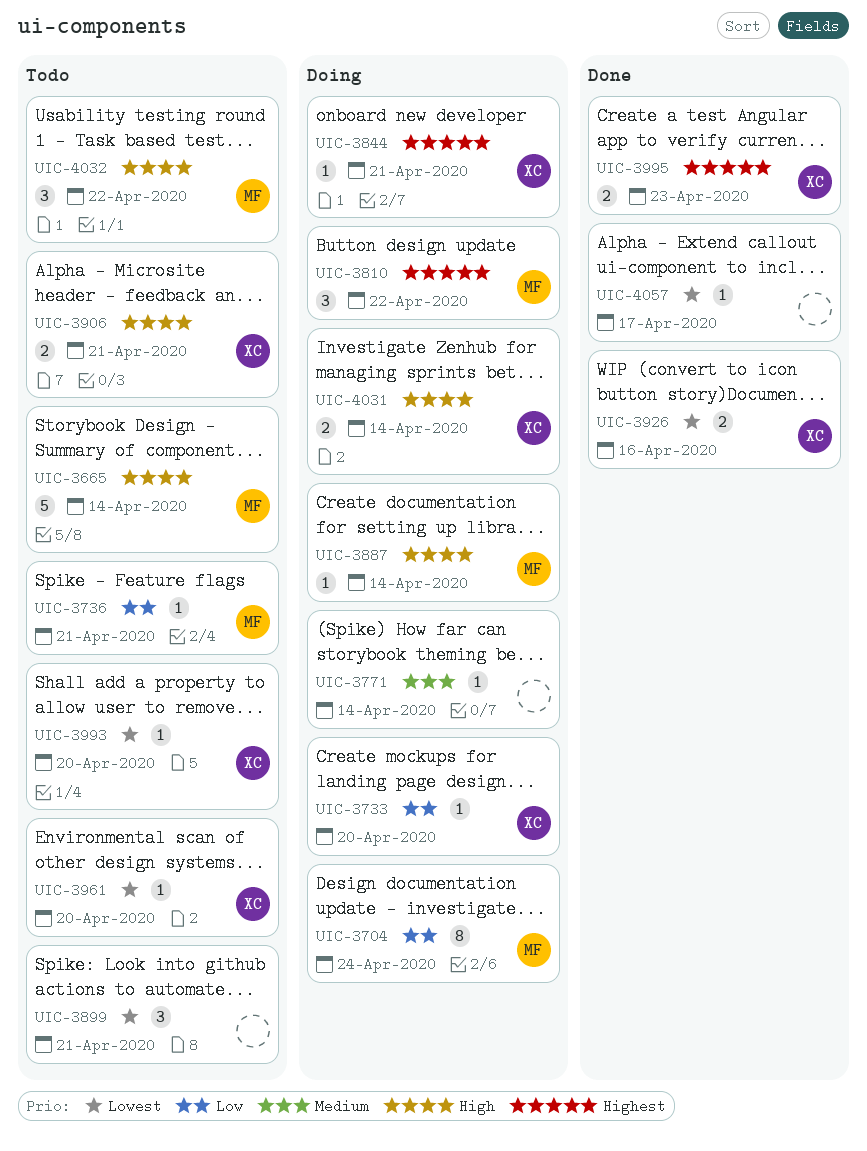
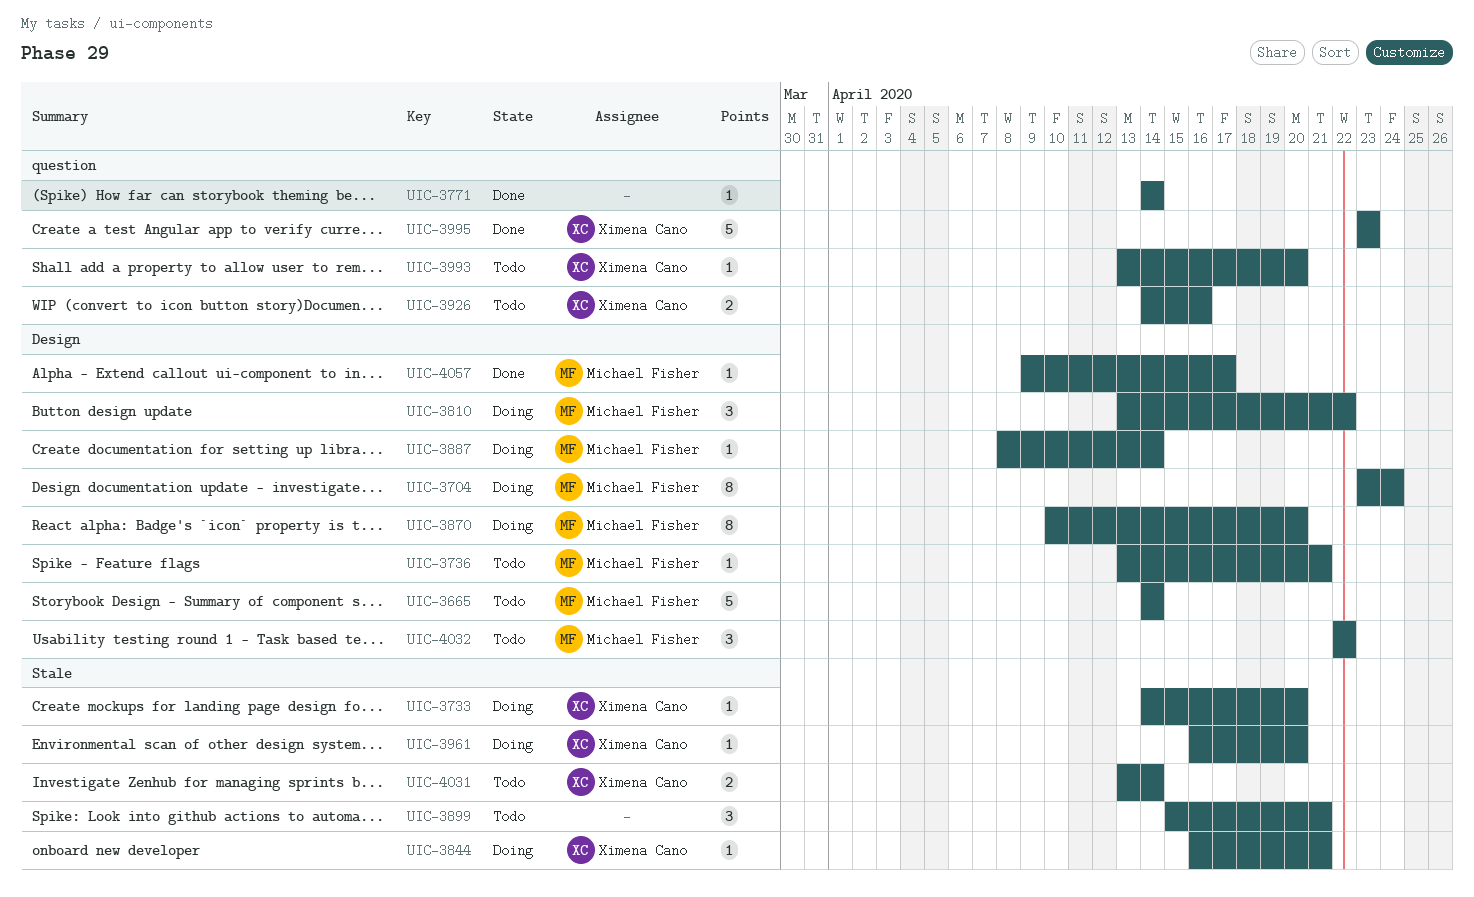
UIC-3771, status: Doing -> Done
UIC-3870: none -> present
UIC-3906: present -> none
UIC-3926, status: Done -> Todo
UIC-3961, status: Todo -> Doing
UIC-3995, estimate: 2 -> 5
UIC-4031, status: Doing -> Todo
UIC-4057, owner: none -> Michael Fisher

